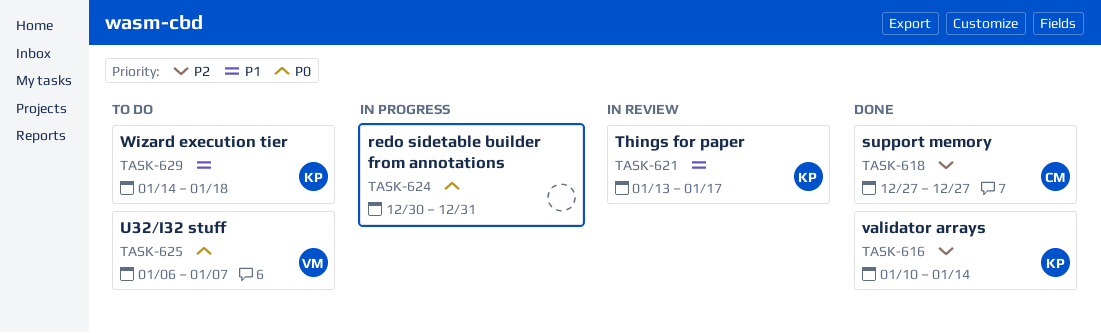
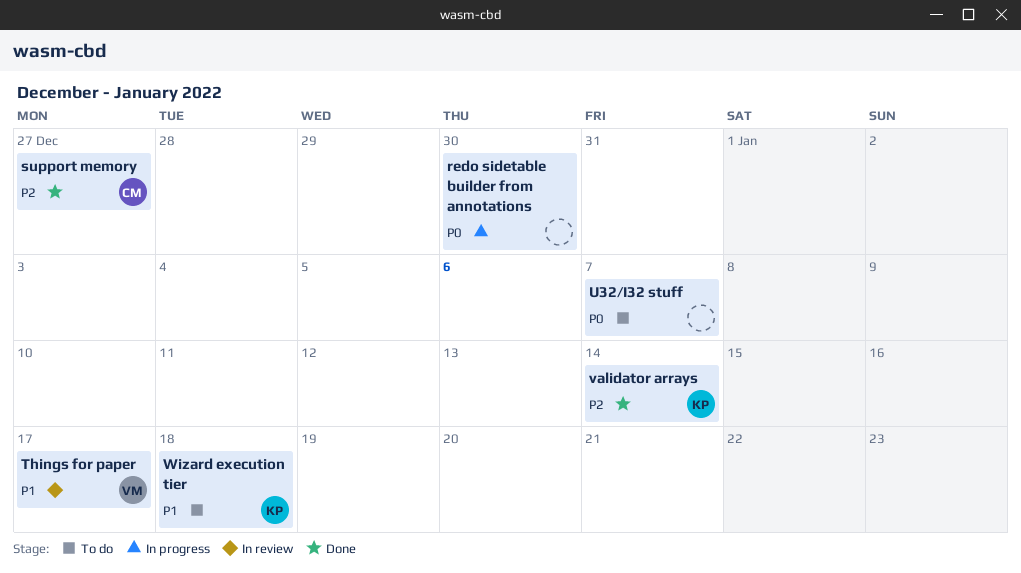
redo sidetable builder from annotations, due: Dec 31 -> Dec 30
Things for paper, owner: KP -> VM
U32/I32 stuff, owner: VM -> none

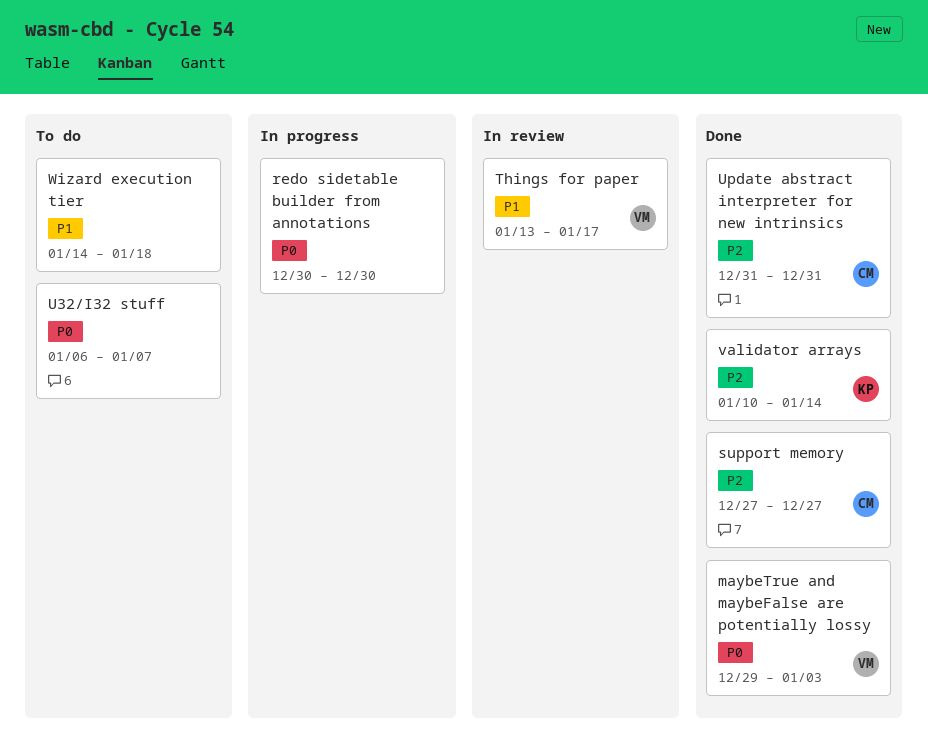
maybeTrue and maybeFalse are potentially lossy: none -> present
Update abstract interpreter for new intrinsics: none -> present
Wizard execution tier, owner: KP -> none

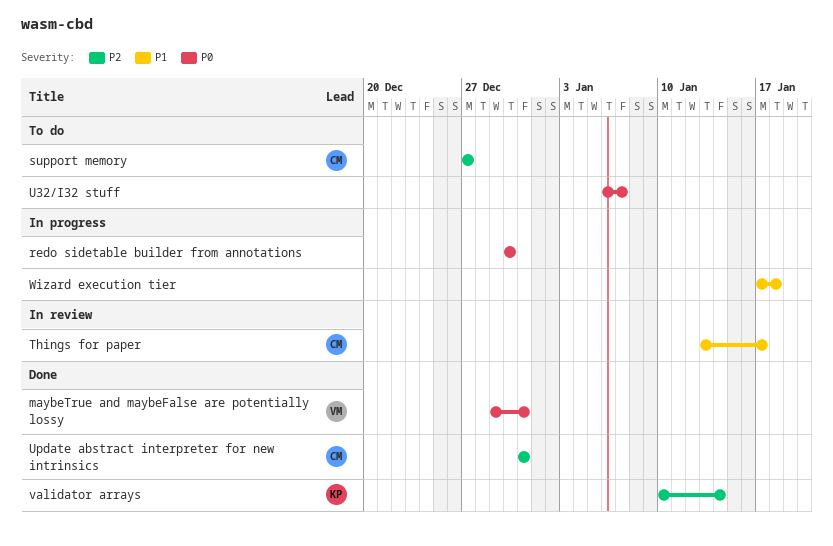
maybeTrue and maybeFalse are potentially lossy, due: Jan 3 -> Dec 31
support memory, status: Done -> To do
Things for paper, owner: VM -> CM
Wizard execution tier, status: To do -> In progress
Wizard execution tier, start: Jan 14 -> Jan 17

